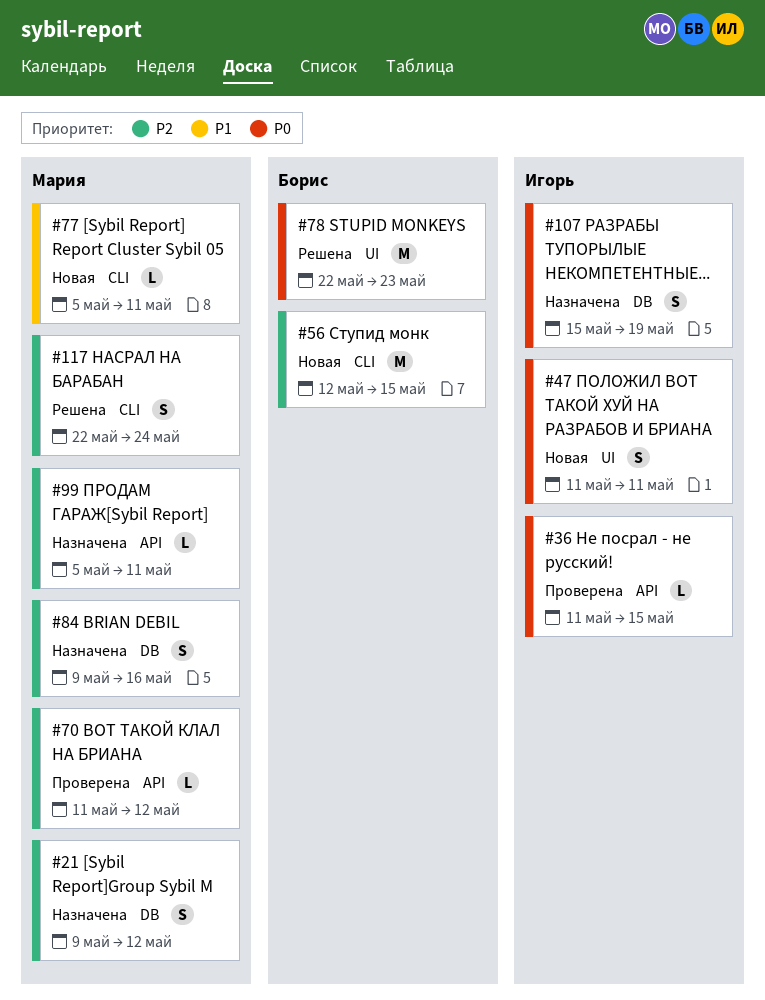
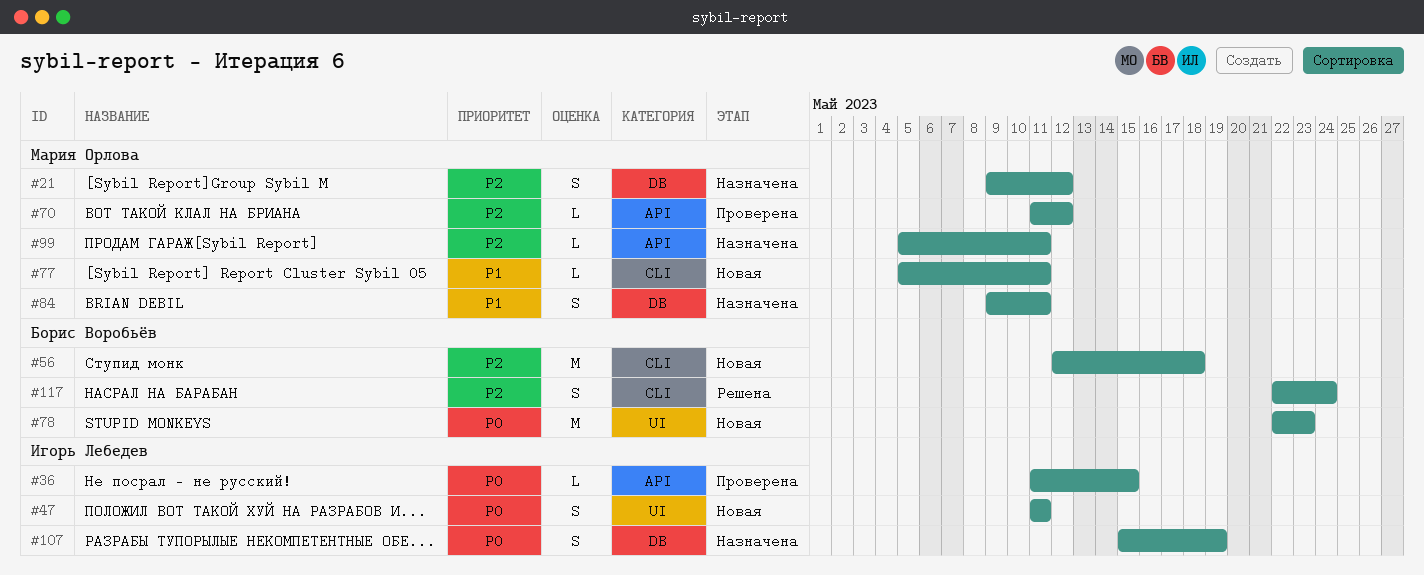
#56, due: May 15 -> May 18
#78, status: Решена -> Новая
#84, priority: P2 -> P1
#84, due: May 16 -> May 11
#117, owner: Мария Орлова -> Борис Воробьёв

